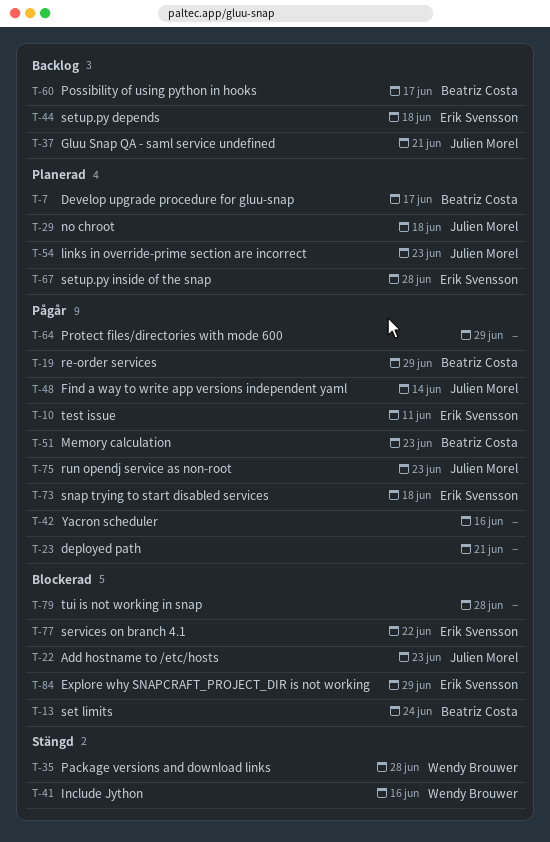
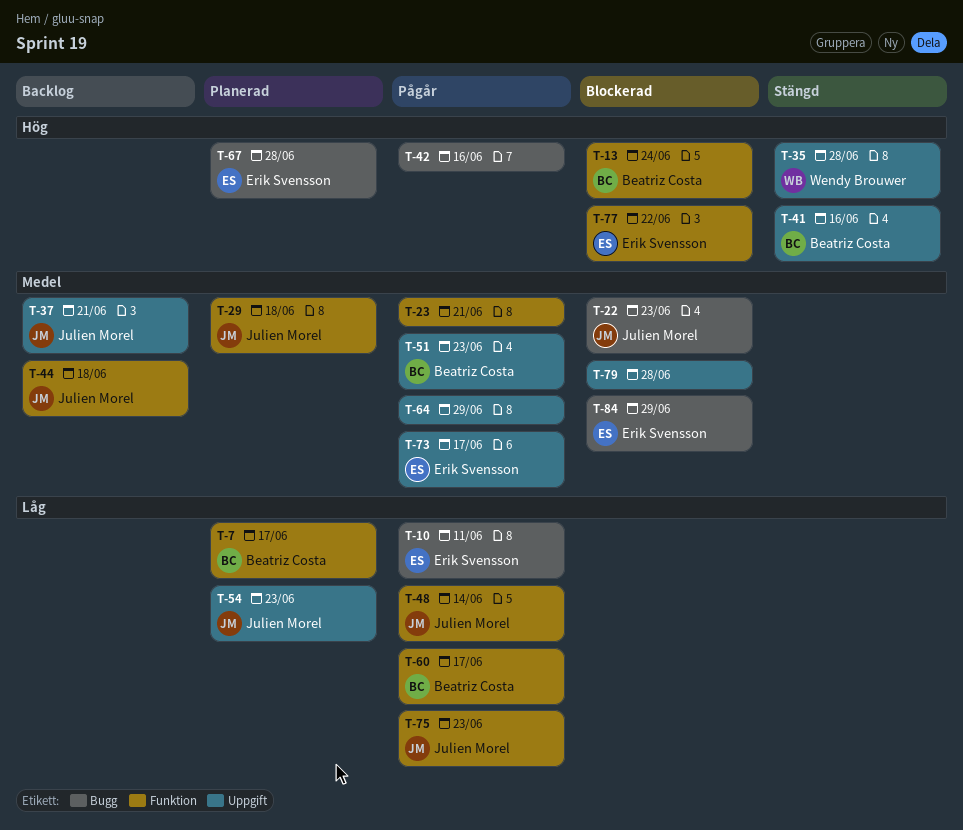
T-19: present -> none
T-41, owner: Wendy Brouwer -> Beatriz Costa
T-44, owner: Erik Svensson -> Julien Morel
T-60, status: Backlog -> Pågår
T-73, due: Jun 18 -> Jun 17

